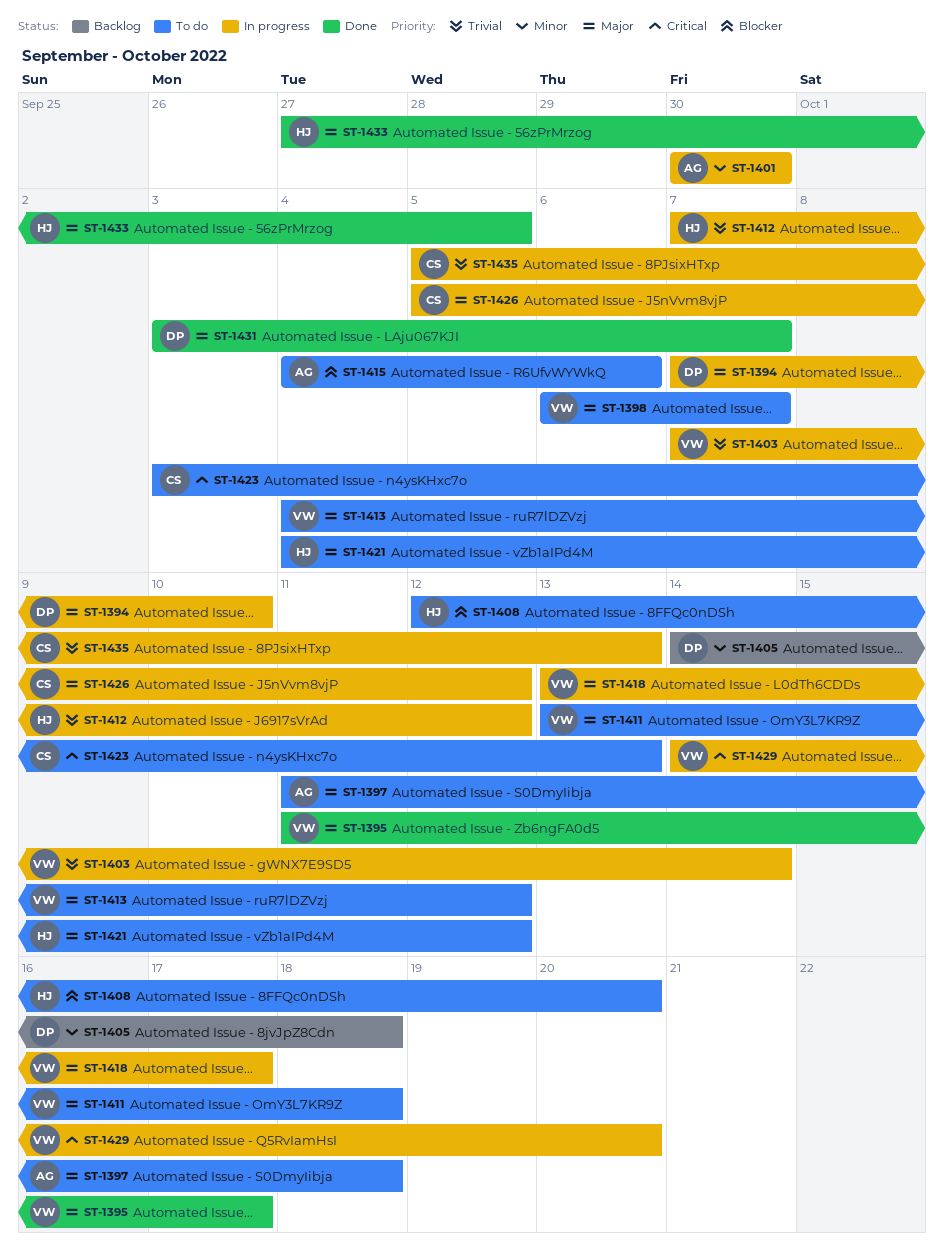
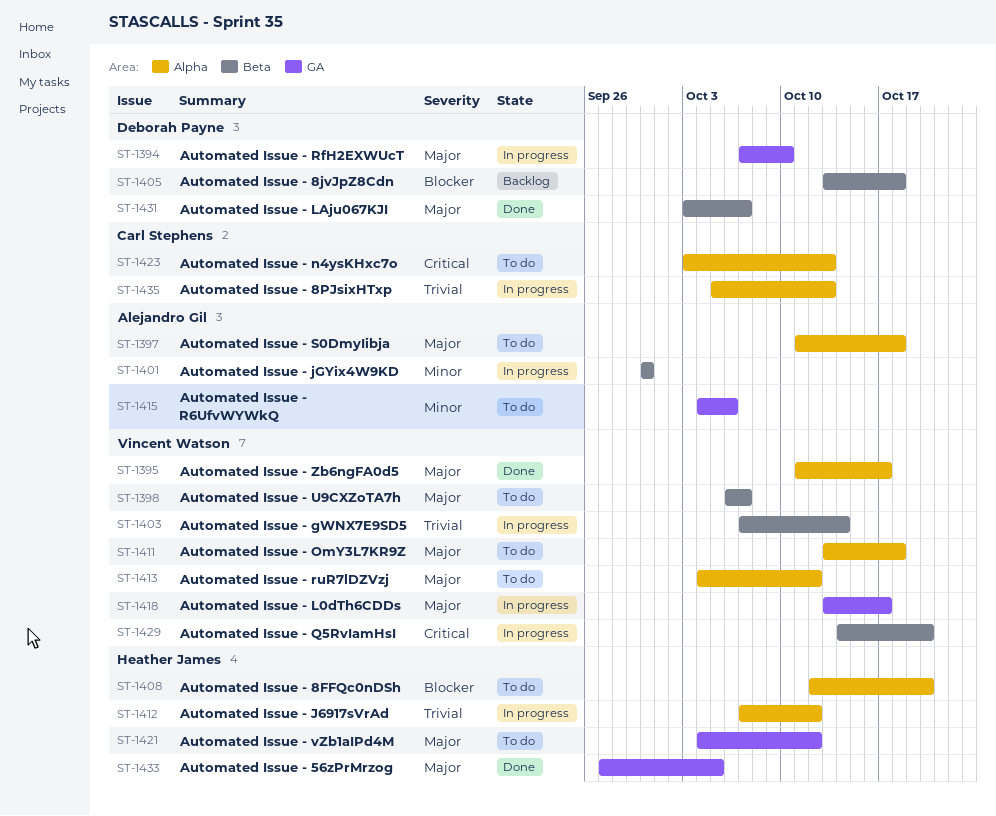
ST-1405, priority: Minor -> Blocker
ST-1405, start: Oct 14 -> Oct 13
ST-1415, priority: Blocker -> Minor
ST-1426: present -> none

